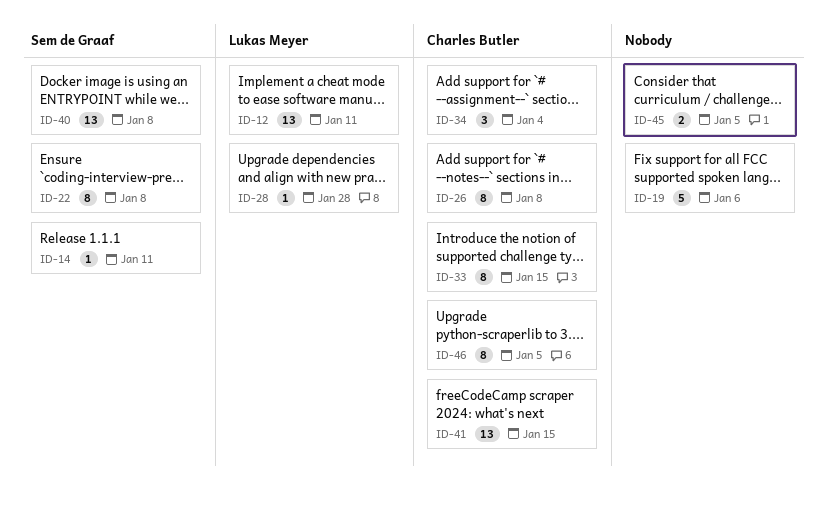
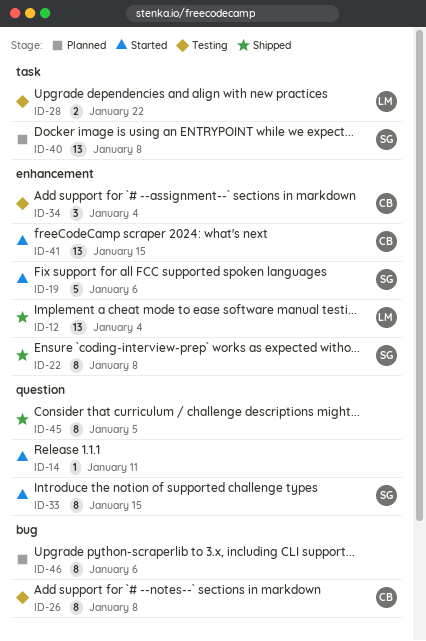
ID-12, due: Jan 11 -> Jan 4
ID-14, owner: Sem de Graaf -> none
ID-19, owner: none -> Sem de Graaf
ID-28, estimate: 1 -> 2
ID-28, due: Jan 28 -> Jan 22
ID-33, owner: Charles Butler -> Sem de Graaf
ID-45, estimate: 2 -> 8
ID-46, owner: Charles Butler -> none
ID-46, due: Jan 5 -> Jan 6

